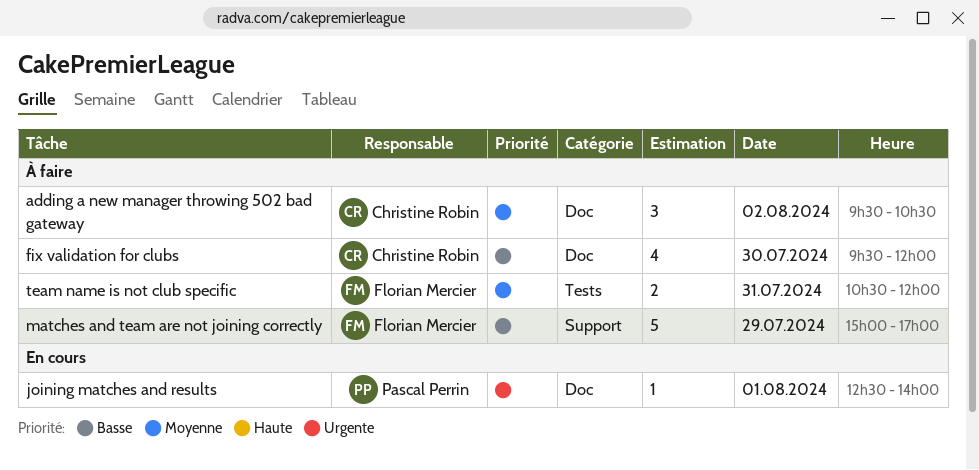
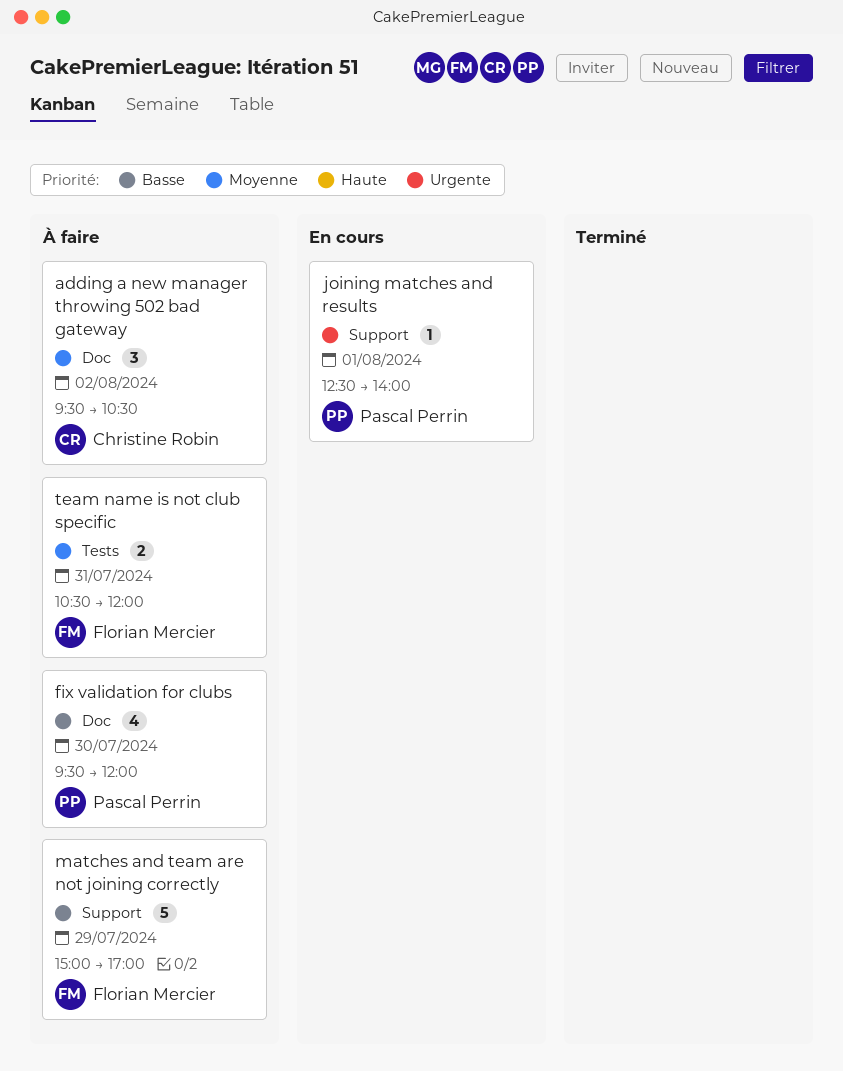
fix validation for clubs, owner: Christine Robin -> Pascal Perrin
joining matches and results, label: Doc -> Support

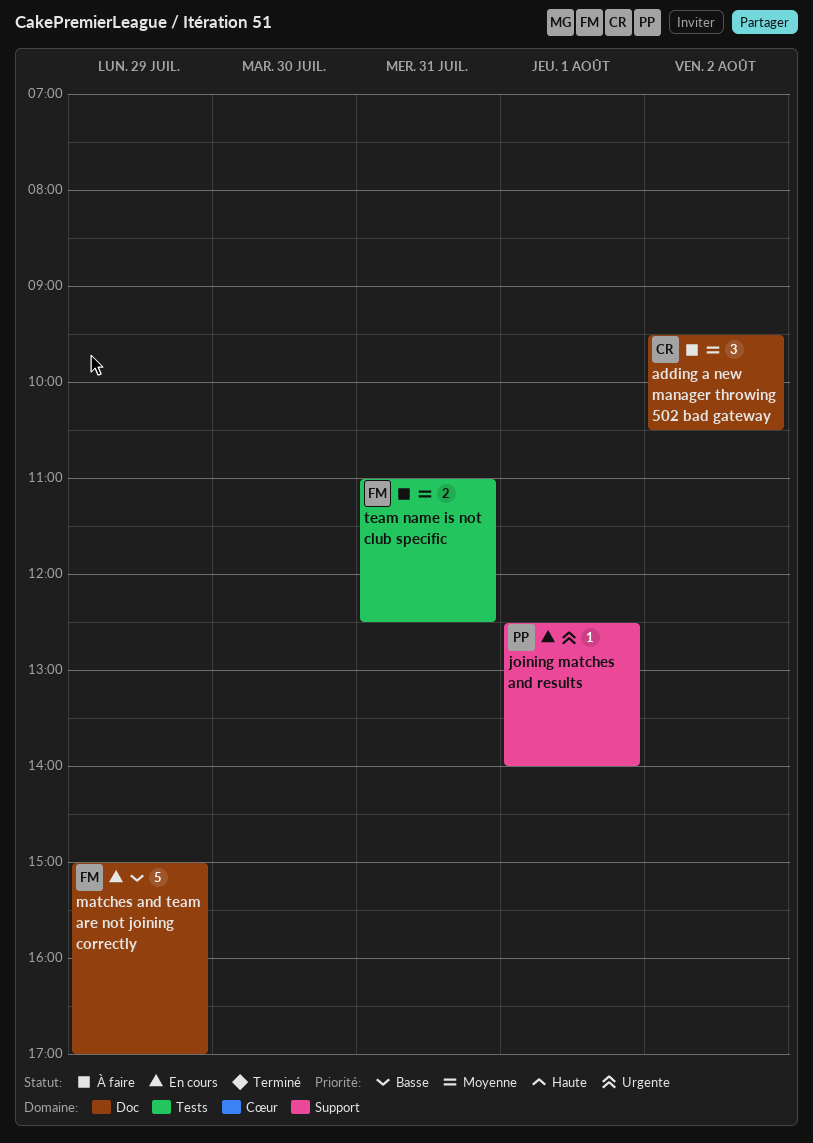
fix validation for clubs: present -> none
matches and team are not joining correctly, status: À faire -> En cours
matches and team are not joining correctly, label: Support -> Doc
team name is not club specific, begins: 10:30 -> 11:00
team name is not club specific, ends: 12:00 -> 12:30

